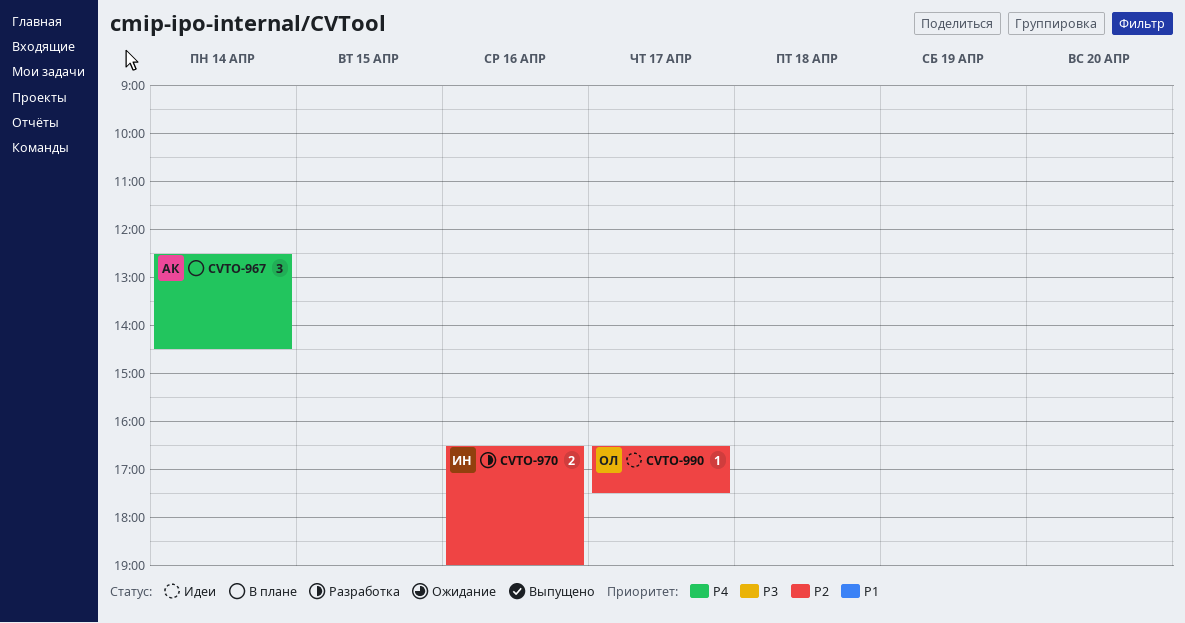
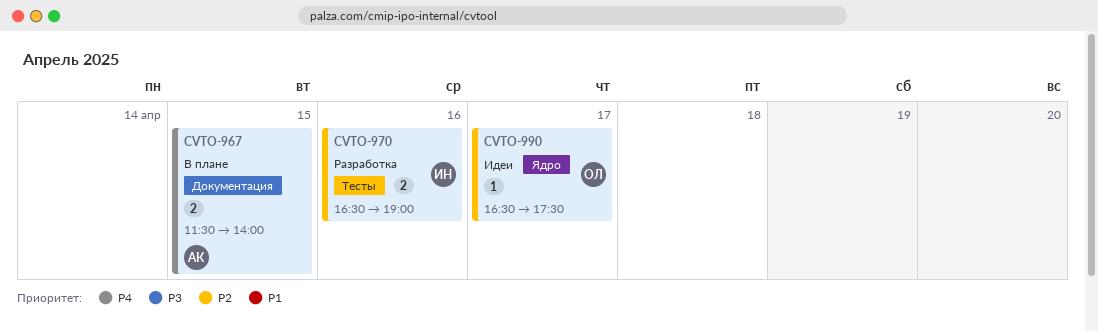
CVTO-967, estimate: 3 -> 2
CVTO-967, day: Apr 14 -> Apr 15
CVTO-967, begins: 12:30 -> 11:30
CVTO-967, ends: 14:30 -> 14:00

